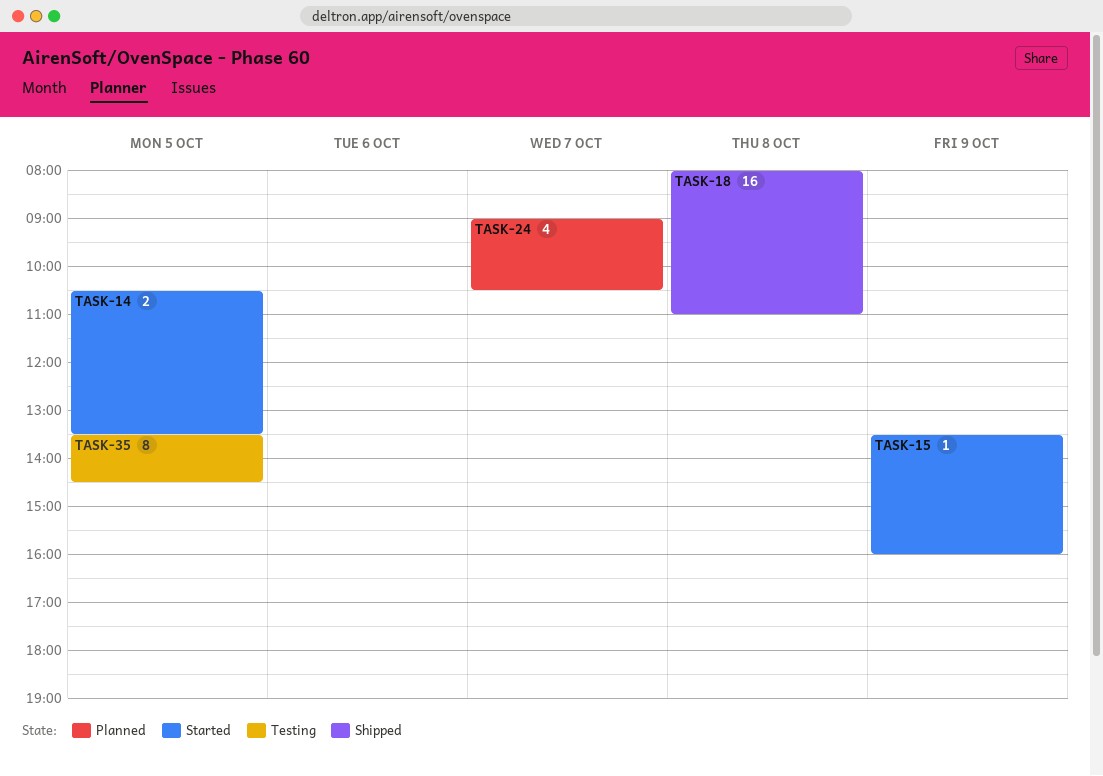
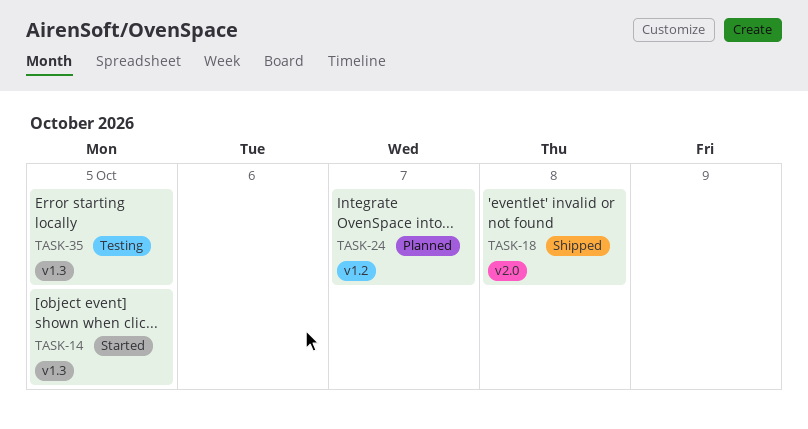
TASK-15: present -> none

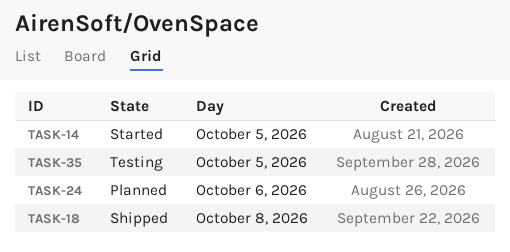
TASK-24, day: Oct 7 -> Oct 6

